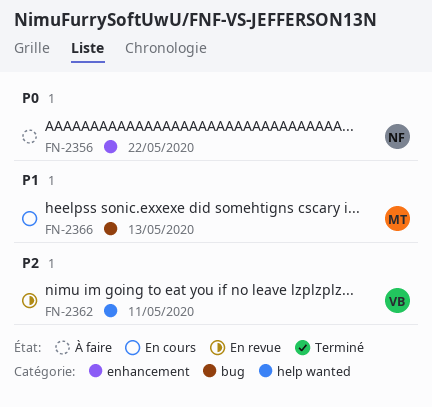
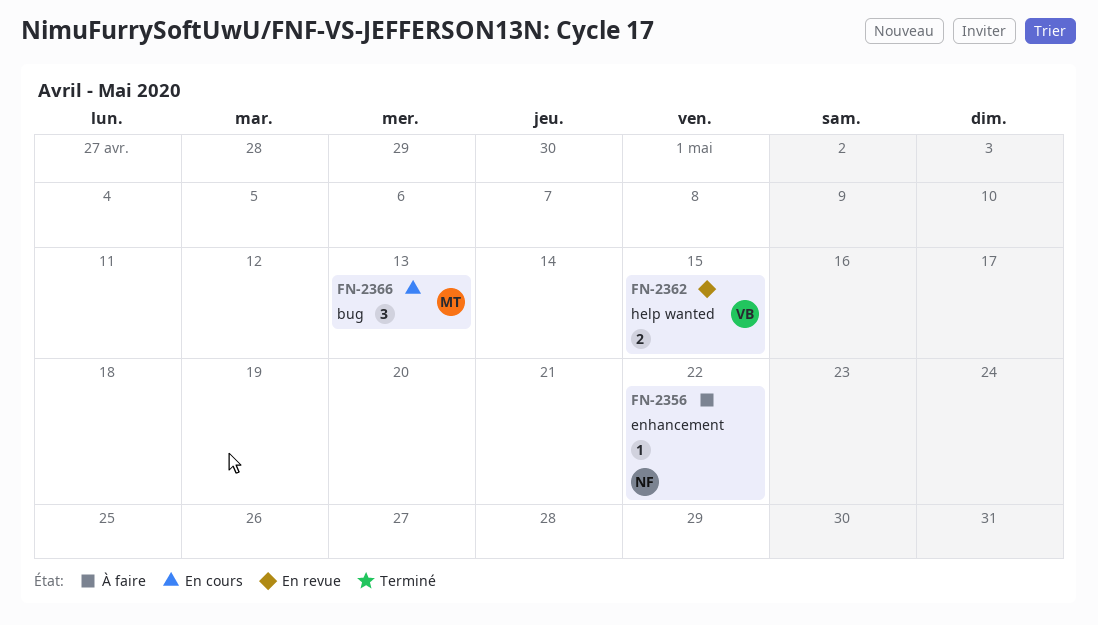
FN-2362, due: May 11 -> May 15

